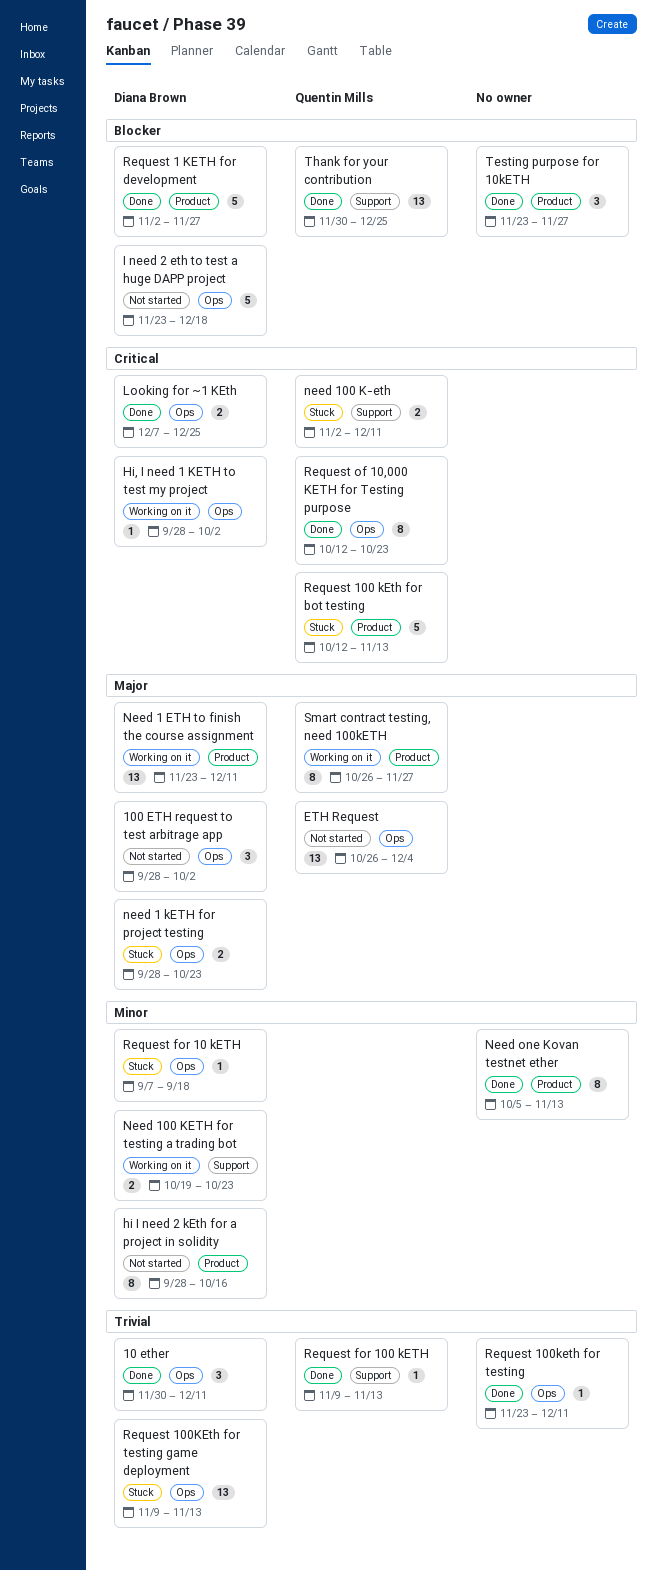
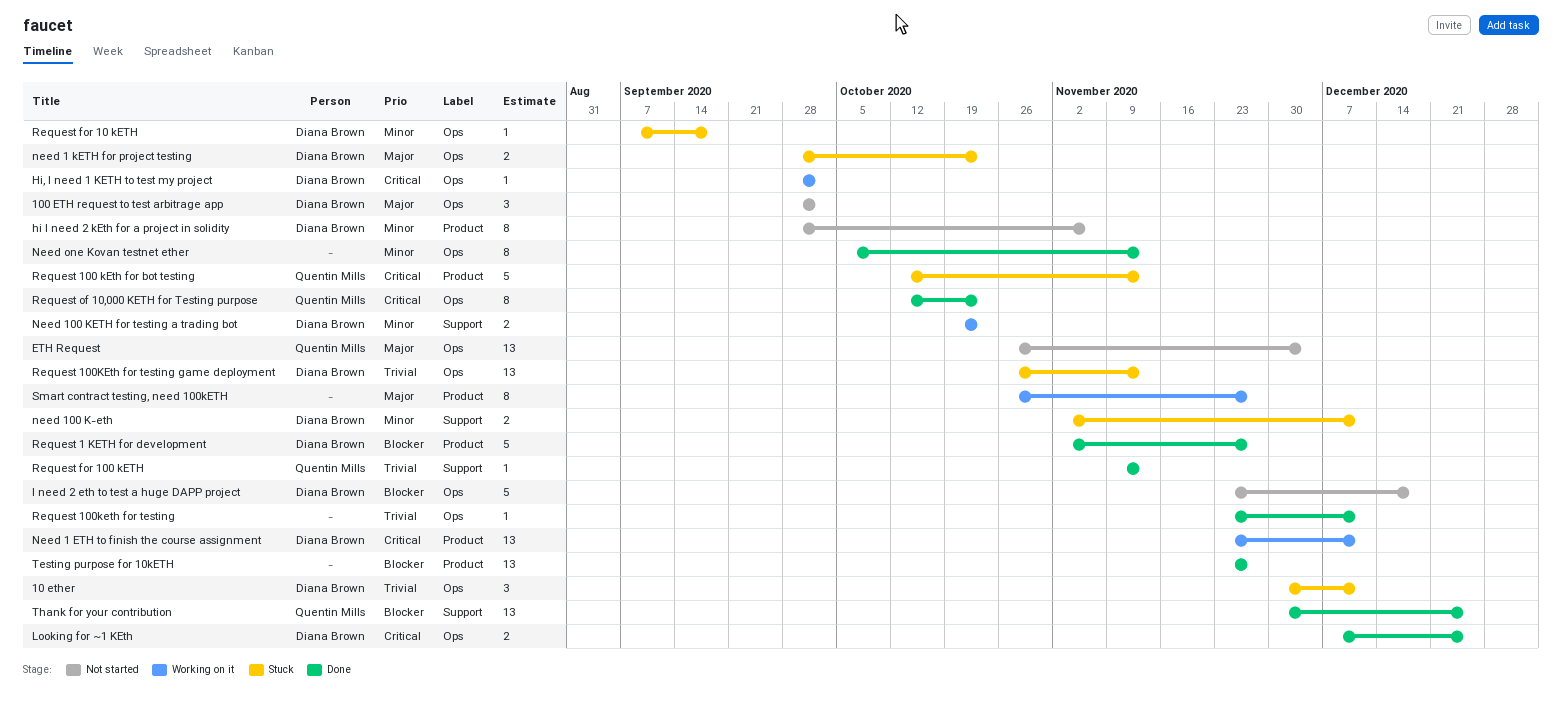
10 ether, status: Done -> Stuck
hi I need 2 kEth for a project in solidity, due: Oct 16 -> Nov 6
Need 1 ETH to finish the course assignment, priority: Major -> Critical
need 100 K-eth, owner: Quentin Mills -> Diana Brown
need 100 K-eth, priority: Critical -> Minor
Need one Kovan testnet ether, label: Product -> Ops
Request 100KEth for testing game deployment, start: Nov 9 -> Oct 26
Smart contract testing, need 100kETH, owner: Quentin Mills -> none
Testing purpose for 10kETH, estimate: 3 -> 13

